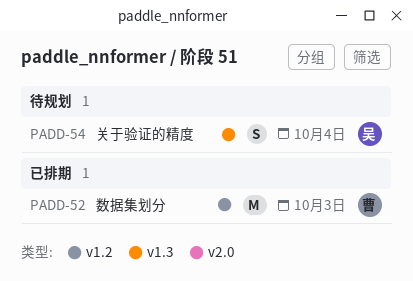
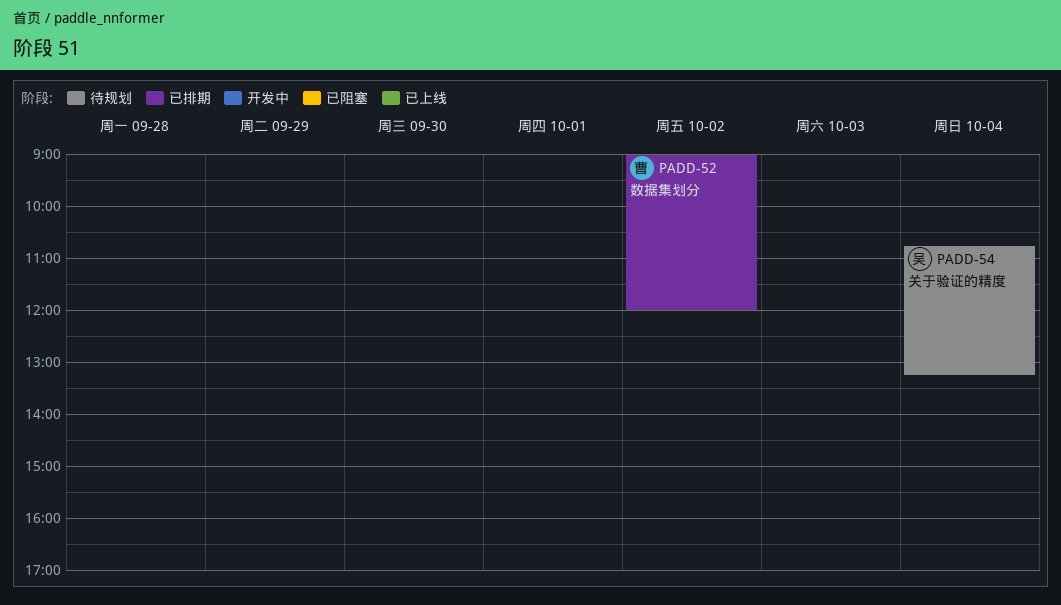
PADD-52, day: Oct 3 -> Oct 2

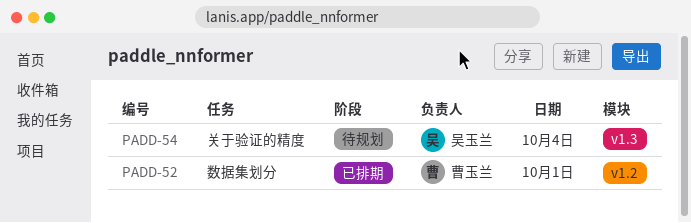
PADD-52, day: Oct 2 -> Oct 1

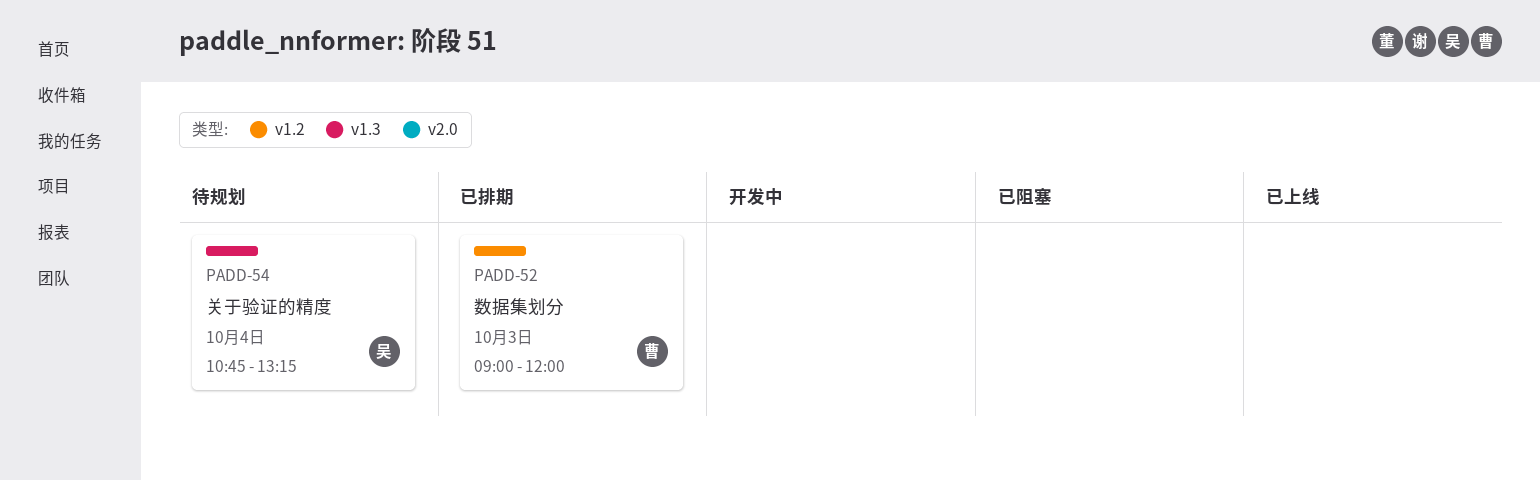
PADD-52, day: Oct 1 -> Oct 3

